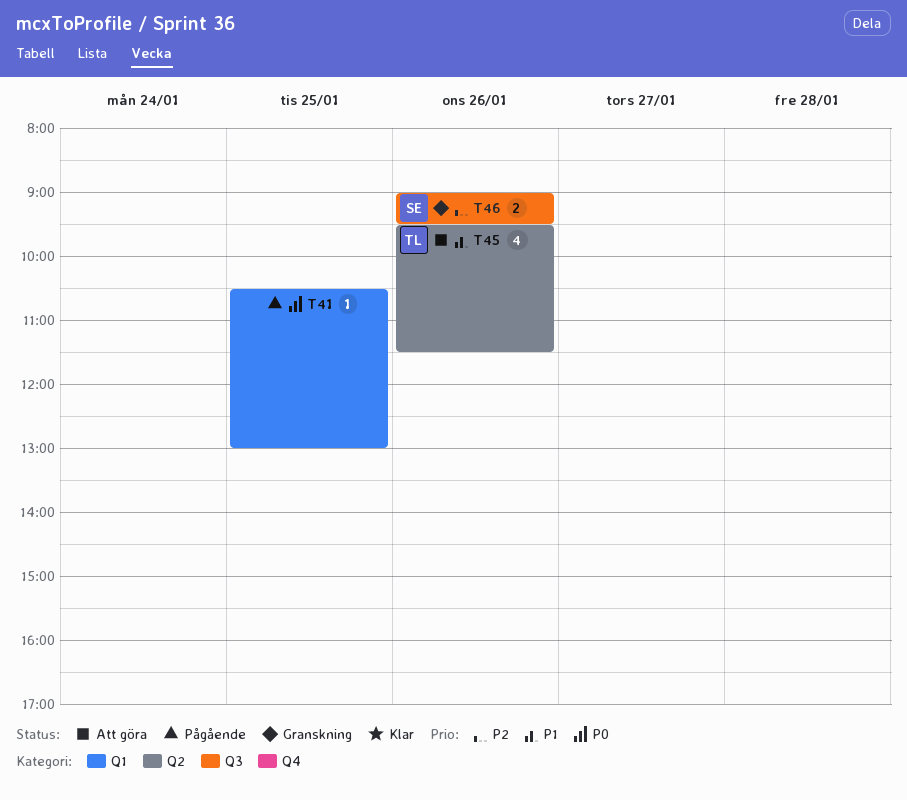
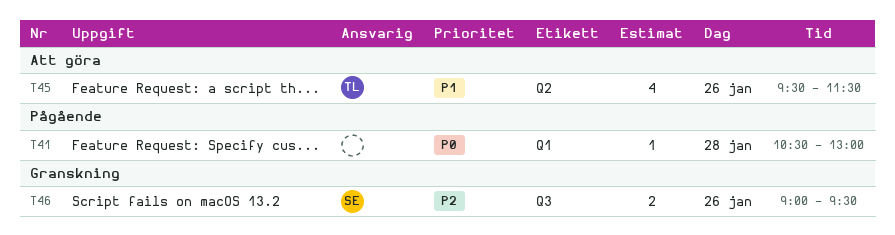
T41, day: Jan 25 -> Jan 28

